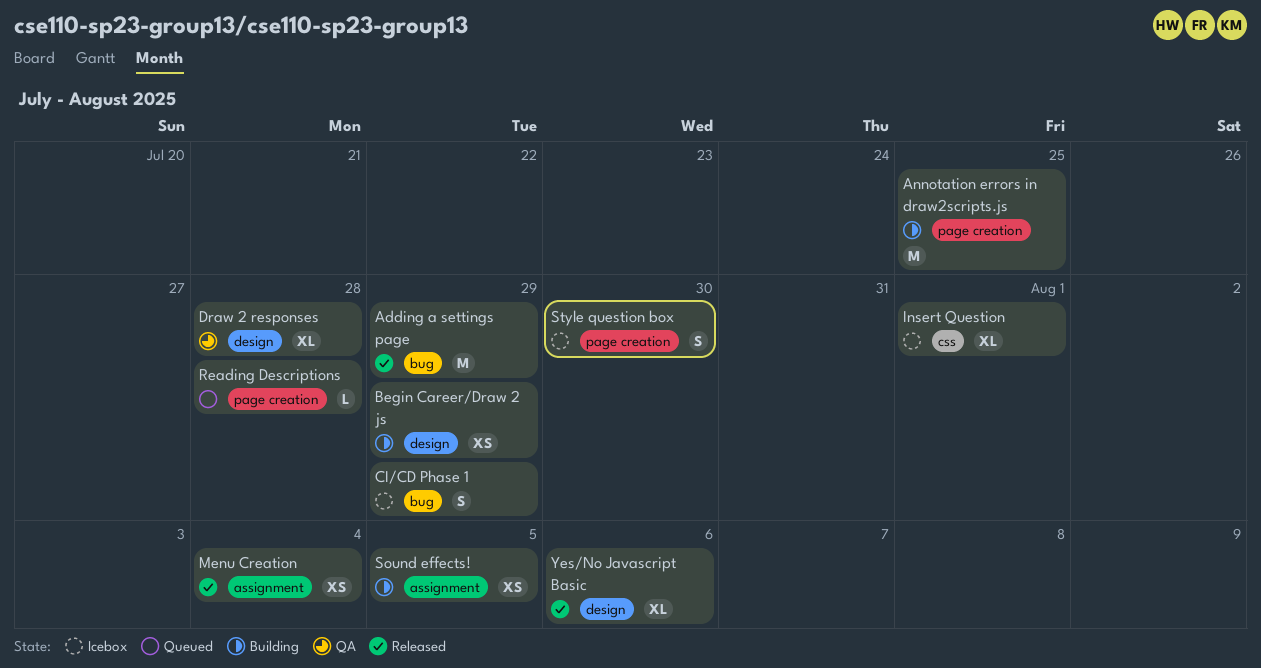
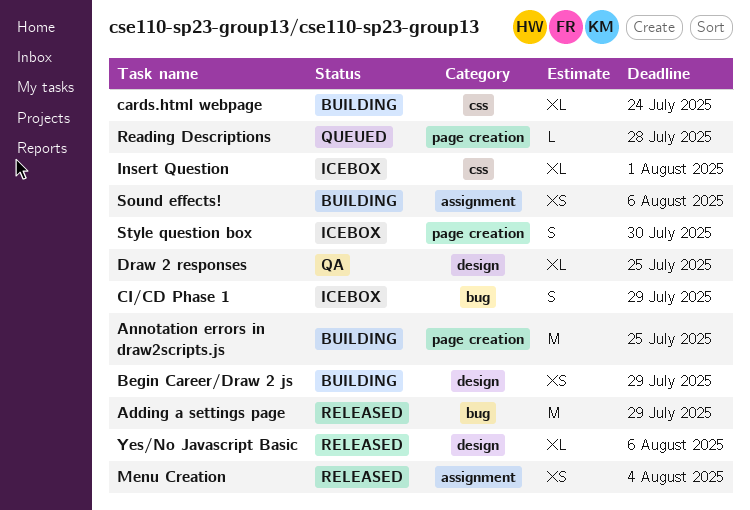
cards.html webpage: none -> present
Draw 2 responses, due: Jul 28 -> Jul 25
Sound effects!, due: Aug 5 -> Aug 6

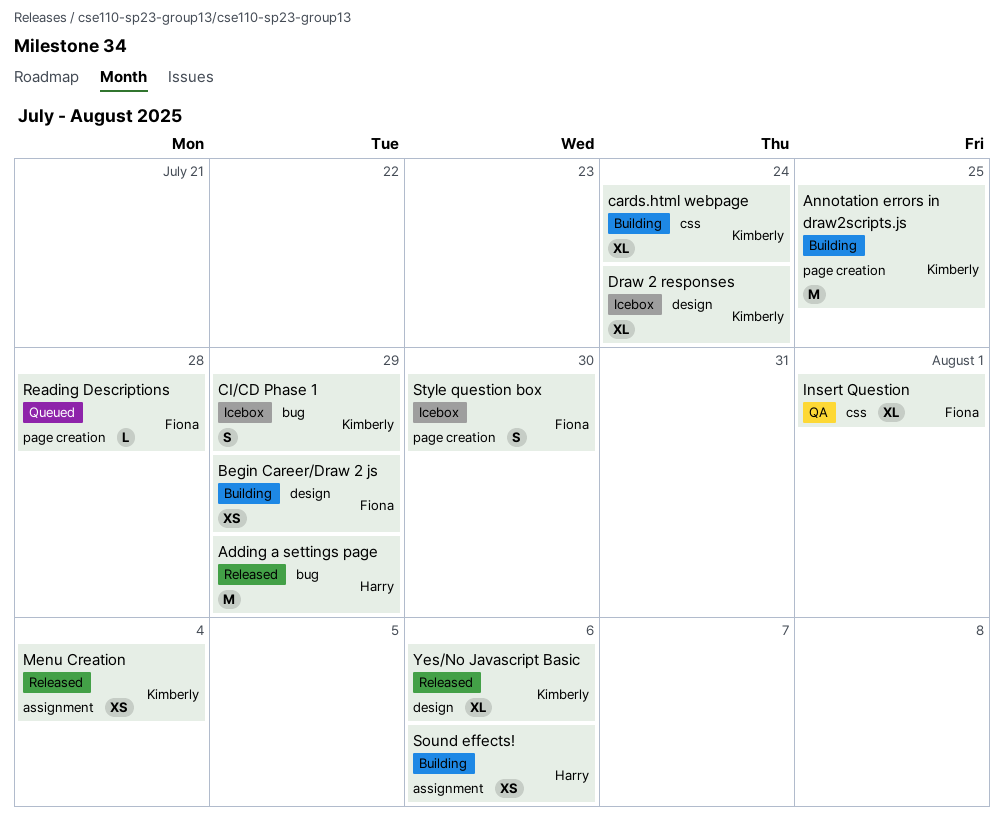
Draw 2 responses, status: QA -> Icebox
Draw 2 responses, due: Jul 25 -> Jul 24
Insert Question, status: Icebox -> QA

